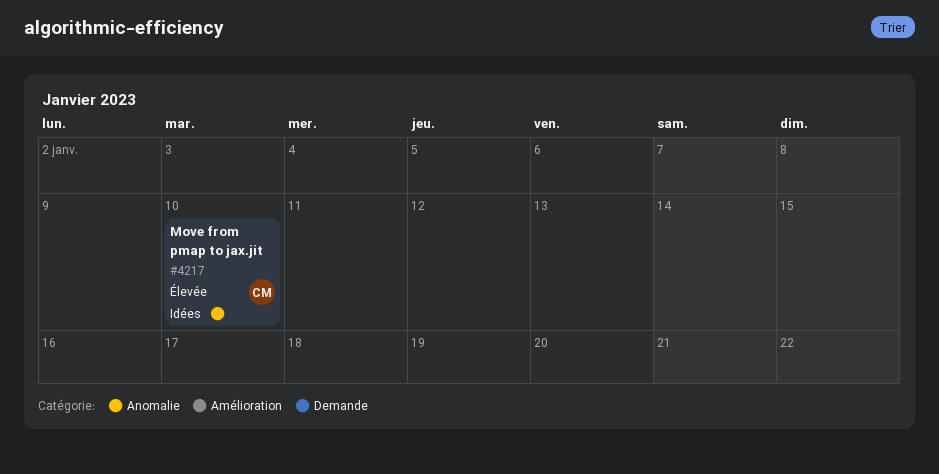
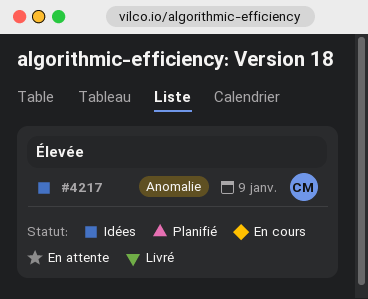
#4217, due: Jan 10 -> Jan 9

